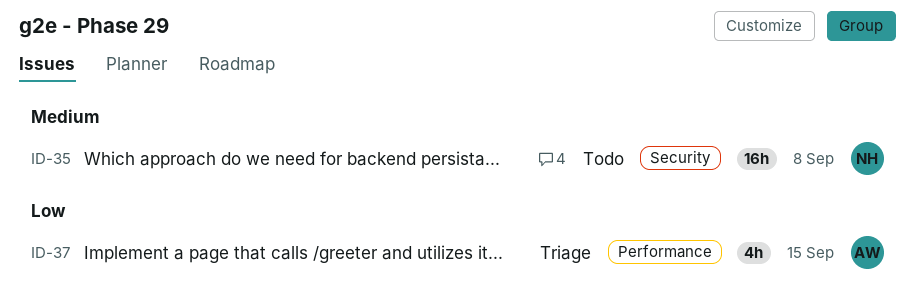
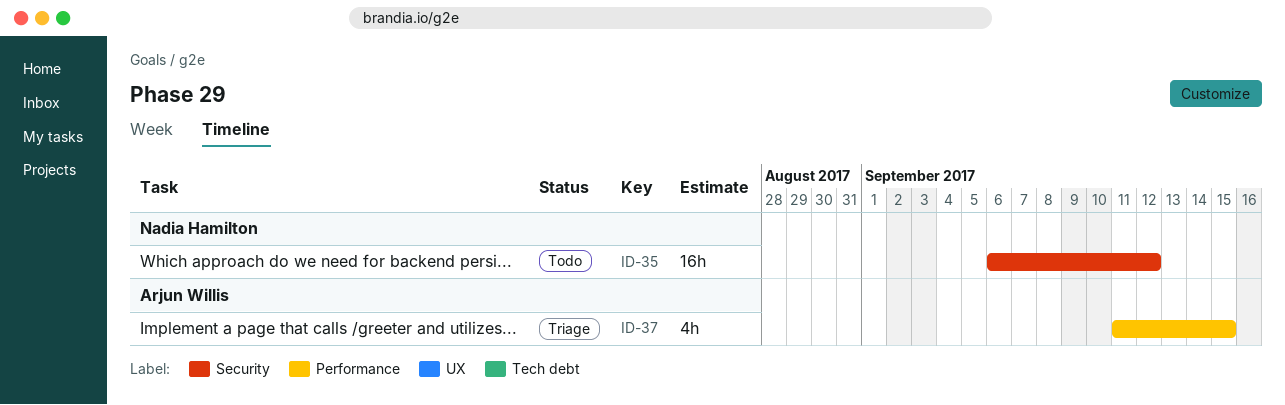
ID-35, due: Sep 8 -> Sep 12

